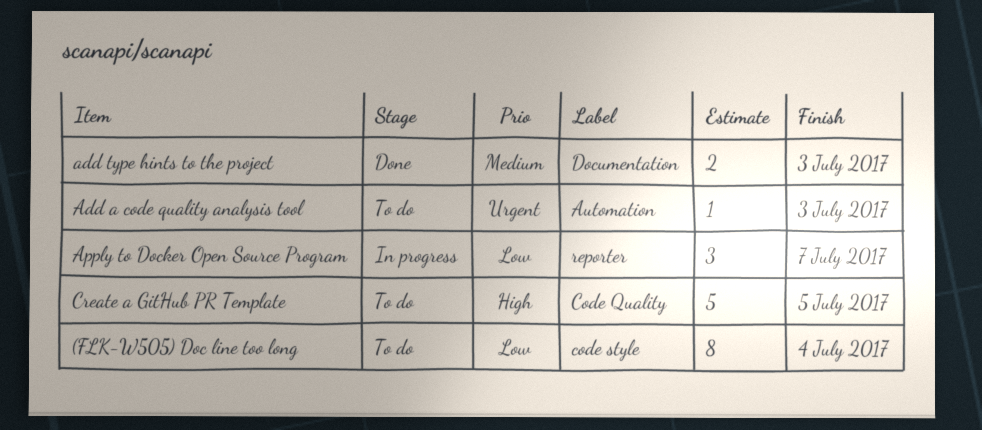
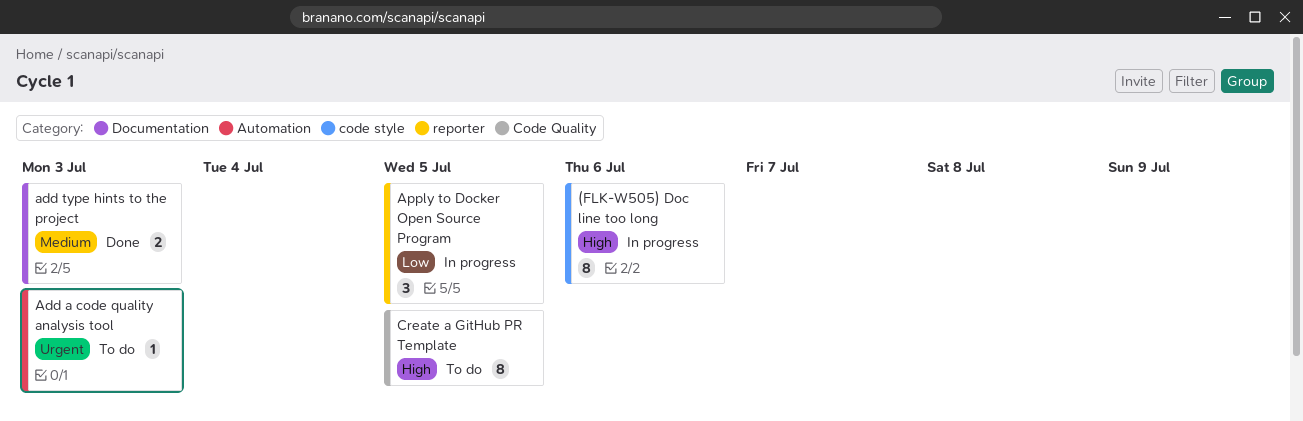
(FLK-W505) Doc line too long, status: To do -> In progress
(FLK-W505) Doc line too long, priority: Low -> High
(FLK-W505) Doc line too long, due: Jul 4 -> Jul 6
Apply to Docker Open Source Program, due: Jul 7 -> Jul 5
Create a GitHub PR Template, estimate: 5 -> 8

